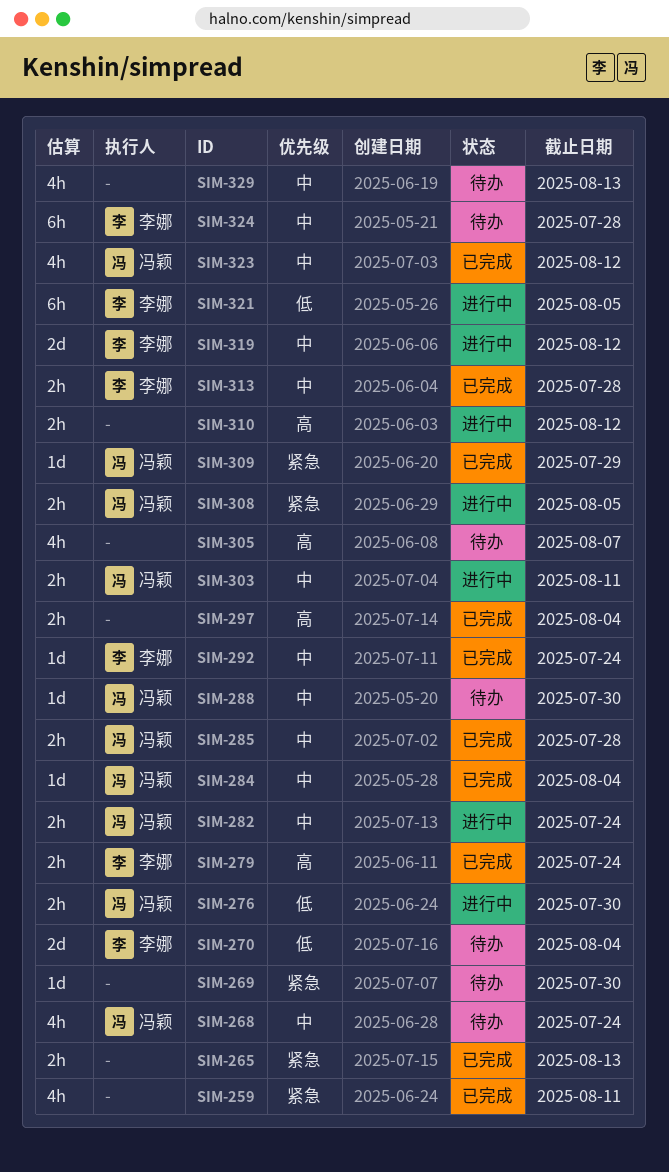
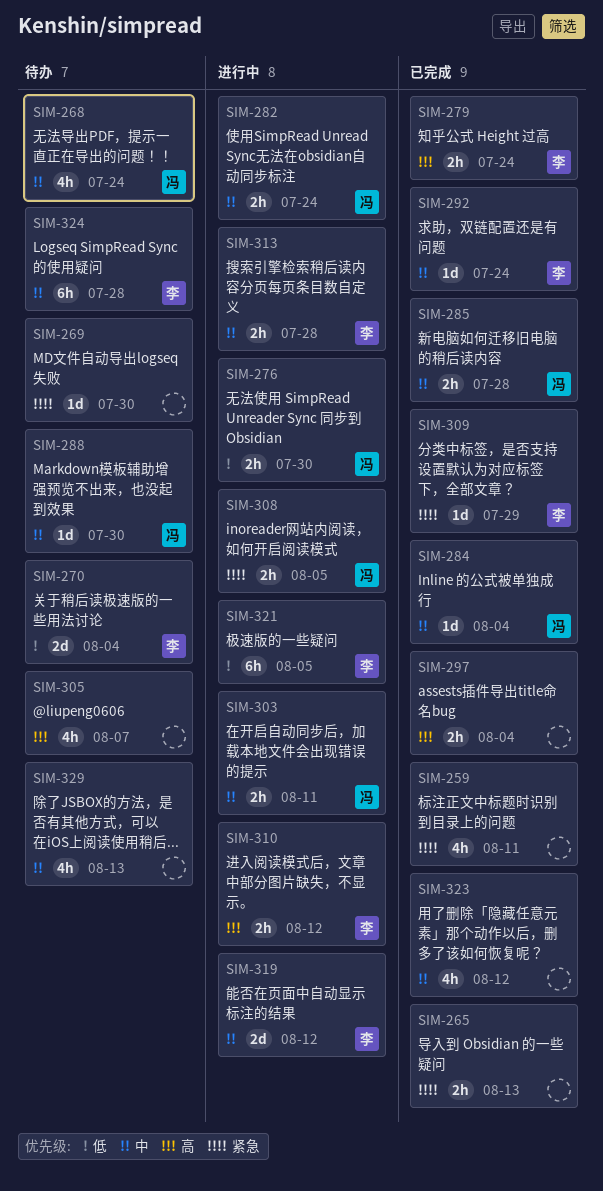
SIM-309, owner: 冯颖 -> 李娜
SIM-310, owner: none -> 李娜
SIM-313, status: 已完成 -> 进行中
SIM-323, owner: 冯颖 -> none

